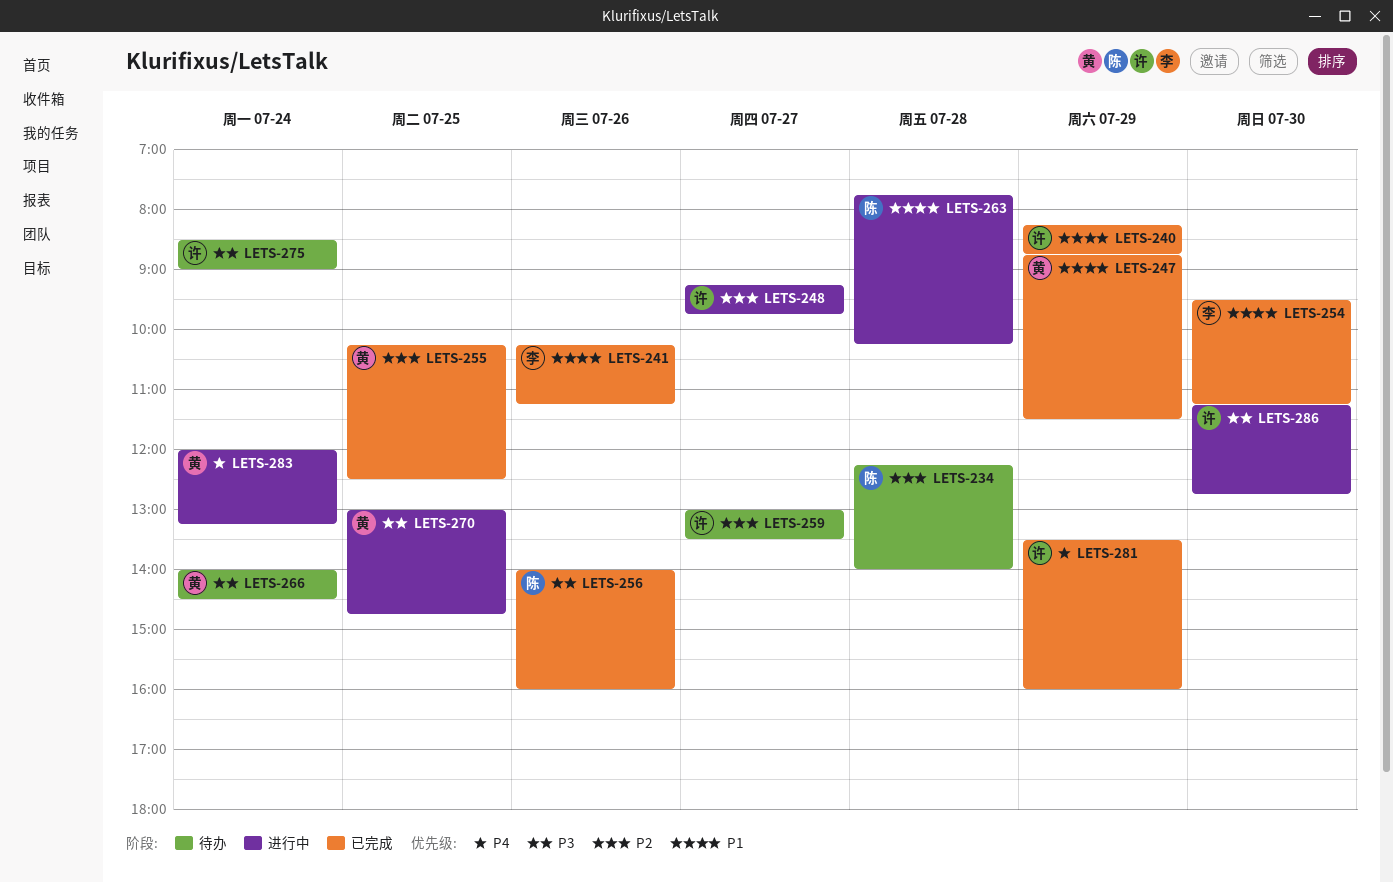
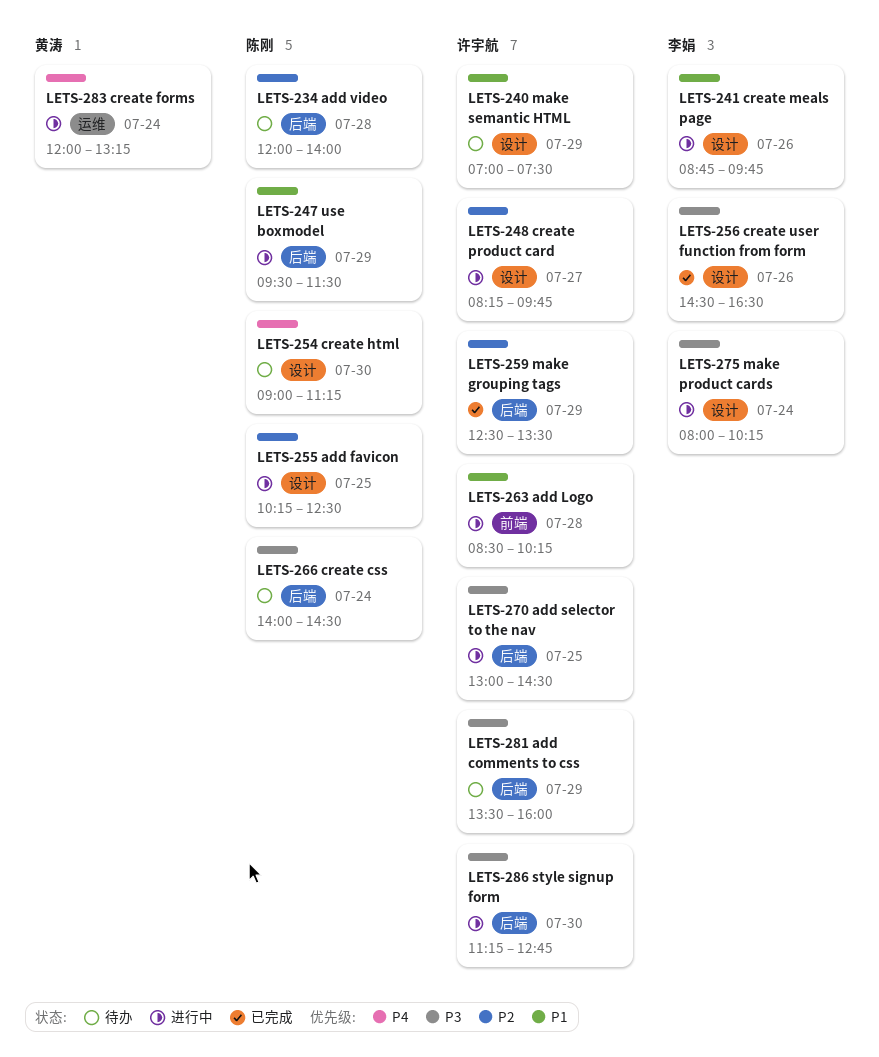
LETS-234, begins: 12:15 -> 12:00
LETS-240, status: 已完成 -> 待办
LETS-240, begins: 08:15 -> 07:00
LETS-240, ends: 08:45 -> 07:30
LETS-241, status: 已完成 -> 进行中
LETS-241, begins: 10:15 -> 08:45
LETS-241, ends: 11:15 -> 09:45
LETS-247, status: 已完成 -> 进行中
LETS-247, owner: 黄涛 -> 陈刚
LETS-247, begins: 08:45 -> 09:30
LETS-248, begins: 09:15 -> 08:15
LETS-254, status: 已完成 -> 待办
LETS-254, owner: 李娟 -> 陈刚
LETS-254, priority: P1 -> P4
LETS-254, begins: 09:30 -> 09:00
LETS-255, status: 已完成 -> 进行中
LETS-255, owner: 黄涛 -> 陈刚
LETS-256, owner: 陈刚 -> 李娟
LETS-256, begins: 14:00 -> 14:30
LETS-256, ends: 16:00 -> 16:30
LETS-259, status: 待办 -> 已完成
LETS-259, day: Jul 27 -> Jul 29
LETS-259, begins: 13:00 -> 12:30
LETS-263, owner: 陈刚 -> 许宇航
LETS-263, begins: 07:45 -> 08:30
LETS-266, owner: 黄涛 -> 陈刚
LETS-270, owner: 黄涛 -> 许宇航
LETS-270, ends: 14:45 -> 14:30
LETS-275, status: 待办 -> 进行中
LETS-275, owner: 许宇航 -> 李娟
LETS-275, begins: 08:30 -> 08:00
LETS-275, ends: 09:00 -> 10:15
LETS-281, status: 已完成 -> 待办
LETS-281, priority: P4 -> P3

